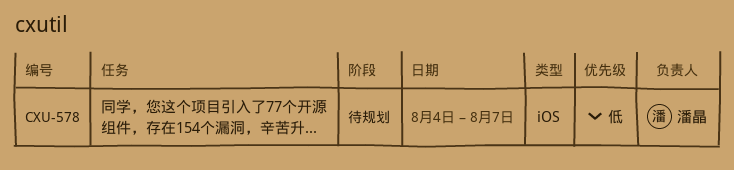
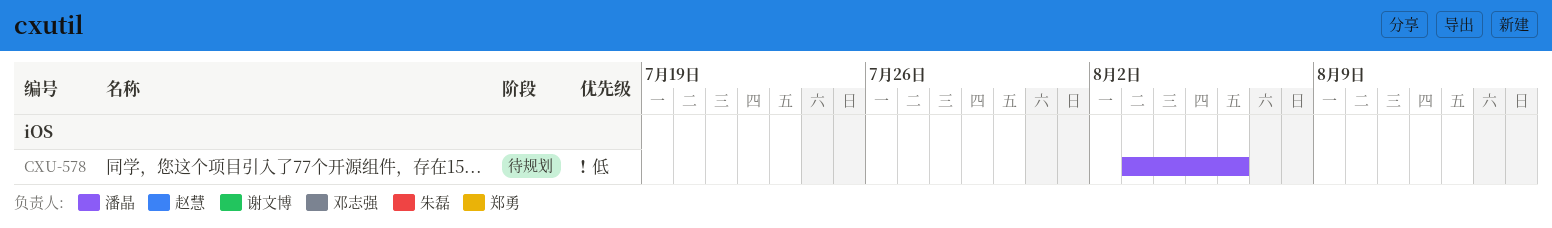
CXU-578, start: Aug 4 -> Aug 3
CXU-578, due: Aug 7 -> Aug 6

